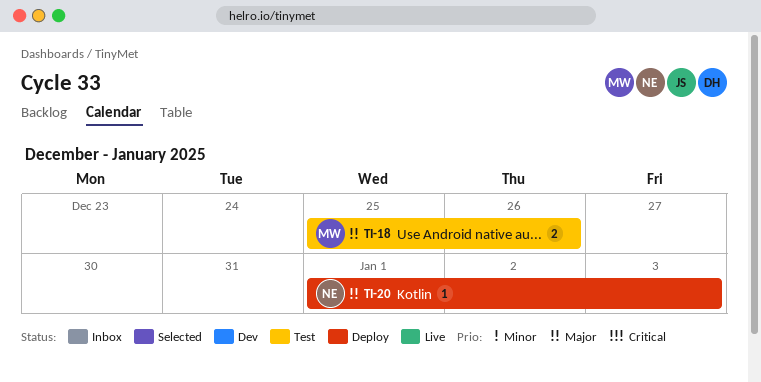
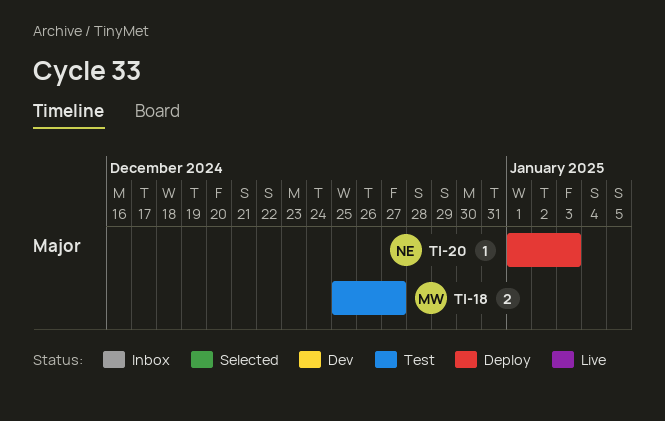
TI-18, due: Dec 26 -> Dec 27

